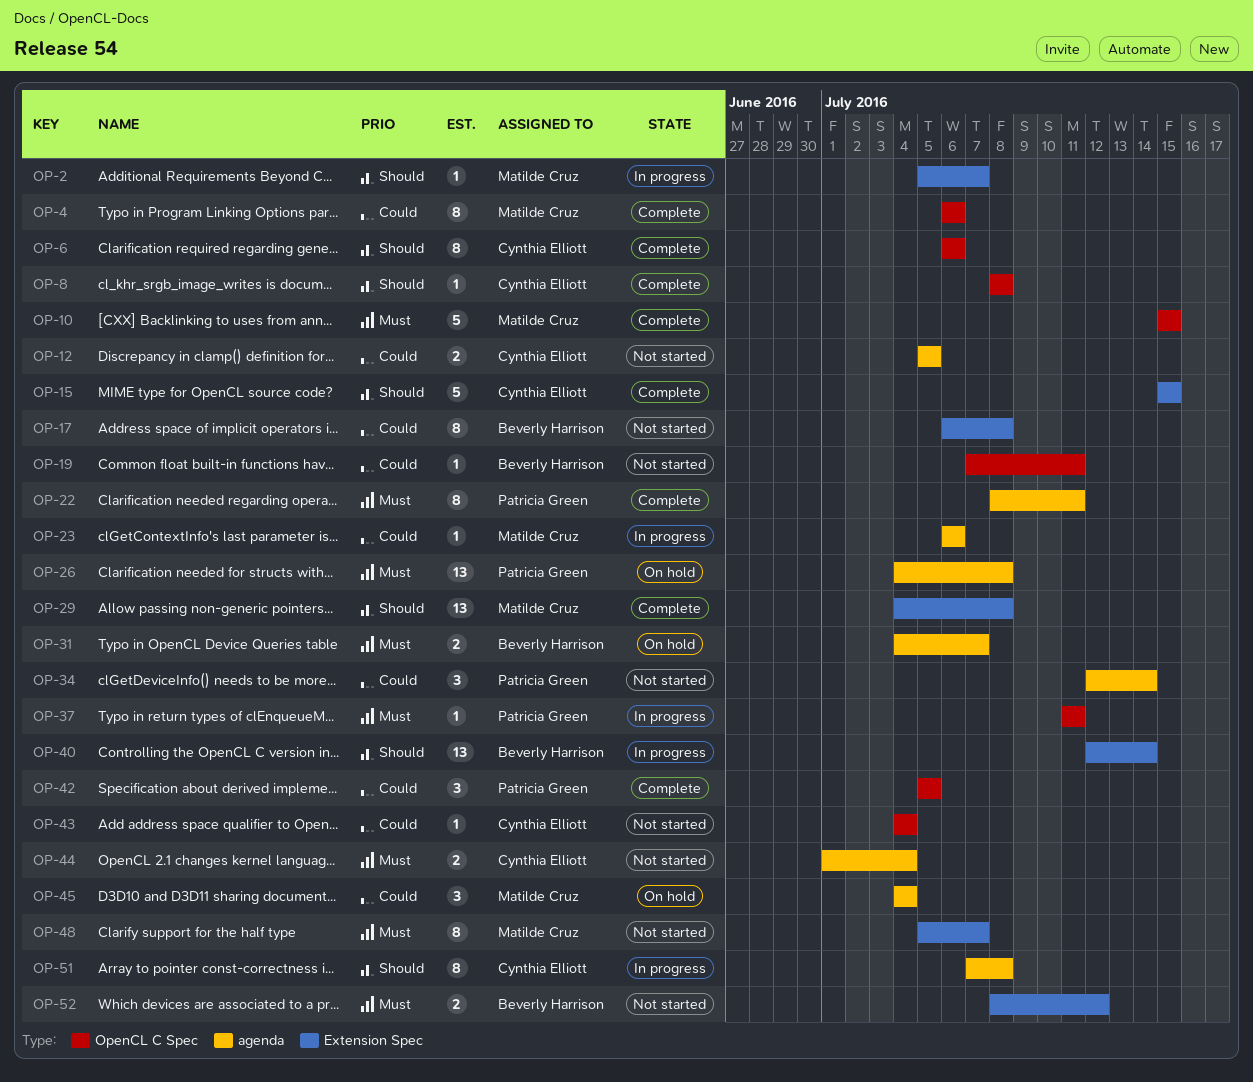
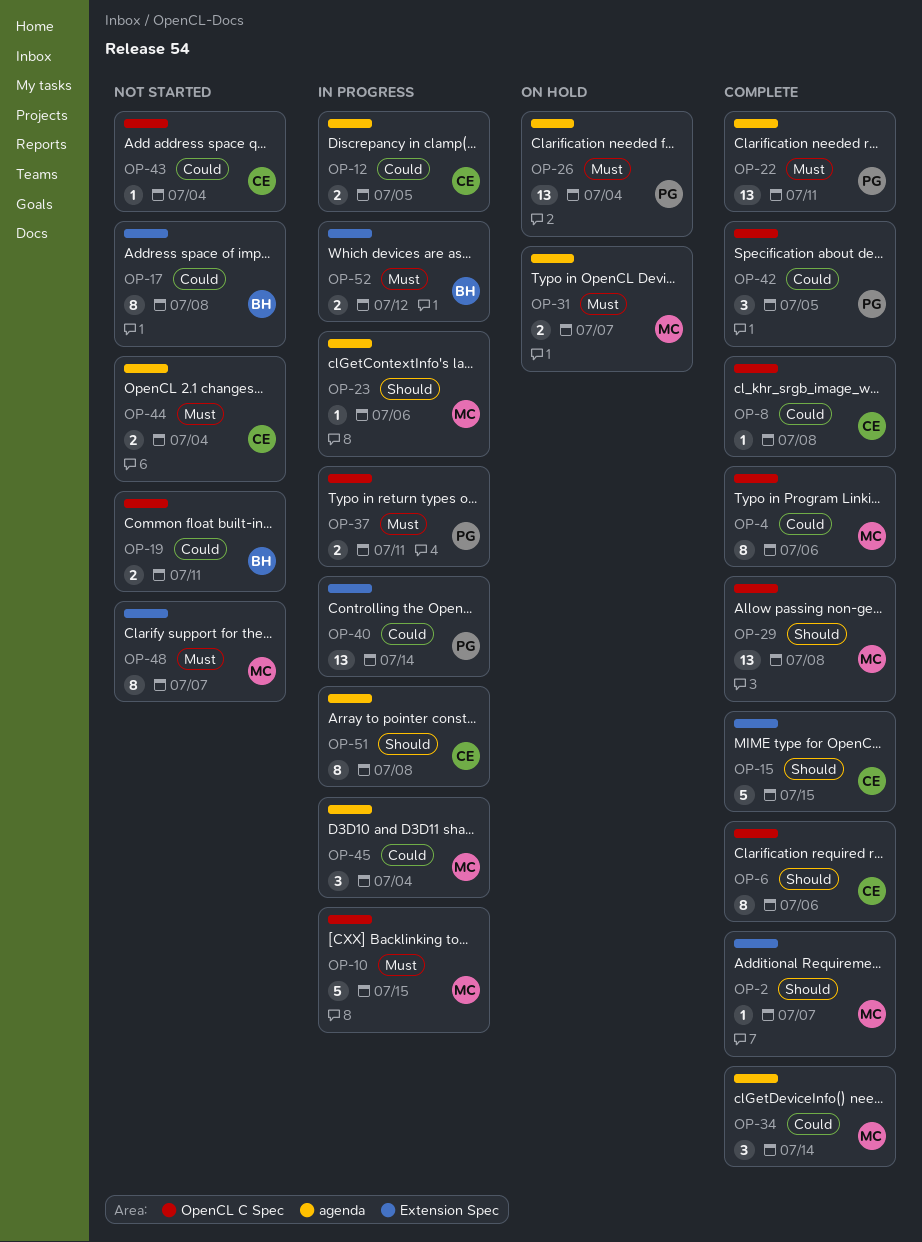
OP-2, status: In progress -> Complete
OP-8, priority: Should -> Could
OP-10, status: Complete -> In progress
OP-12, status: Not started -> In progress
OP-19, estimate: 1 -> 2
OP-22, estimate: 8 -> 13
OP-23, priority: Could -> Should
OP-26, due: Jul 8 -> Jul 4
OP-29, label: Extension Spec -> OpenCL C Spec
OP-31, owner: Beverly Harrison -> Matilde Cruz
OP-34, status: Not started -> Complete
OP-34, owner: Patricia Green -> Matilde Cruz
OP-37, estimate: 1 -> 2
OP-40, owner: Beverly Harrison -> Patricia Green
OP-40, priority: Should -> Could
OP-45, status: On hold -> In progress
OP-52, status: Not started -> In progress

